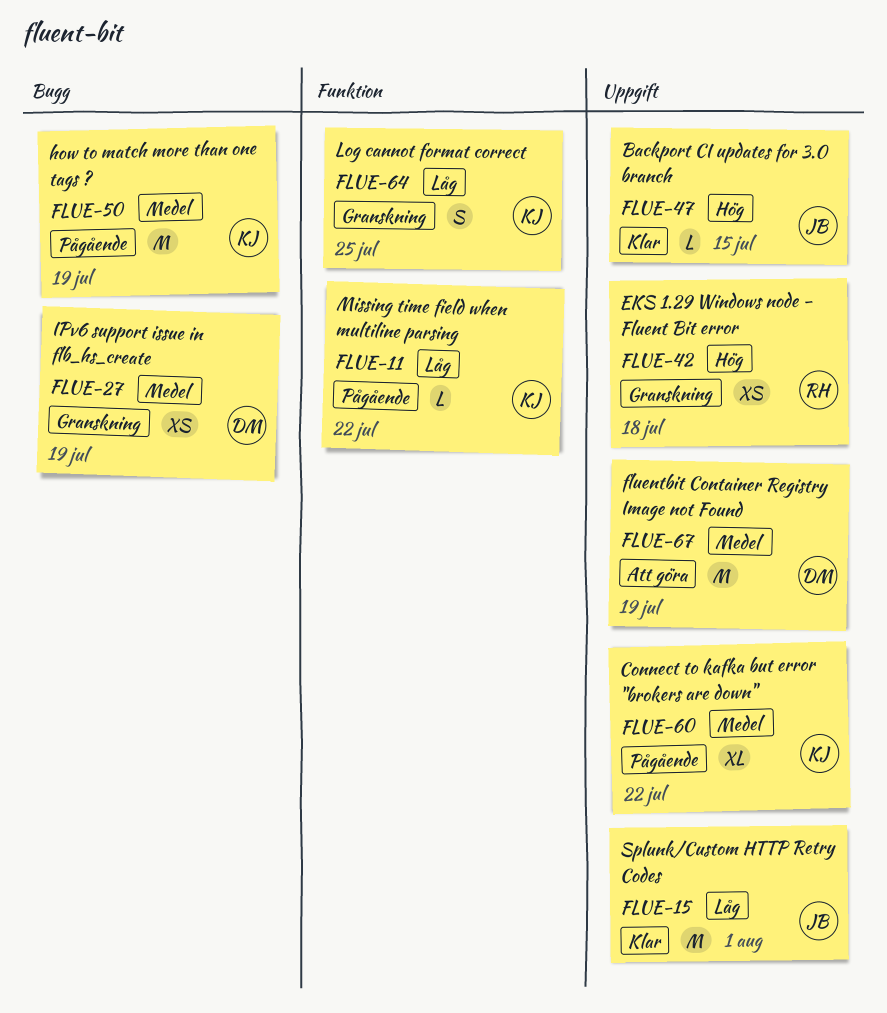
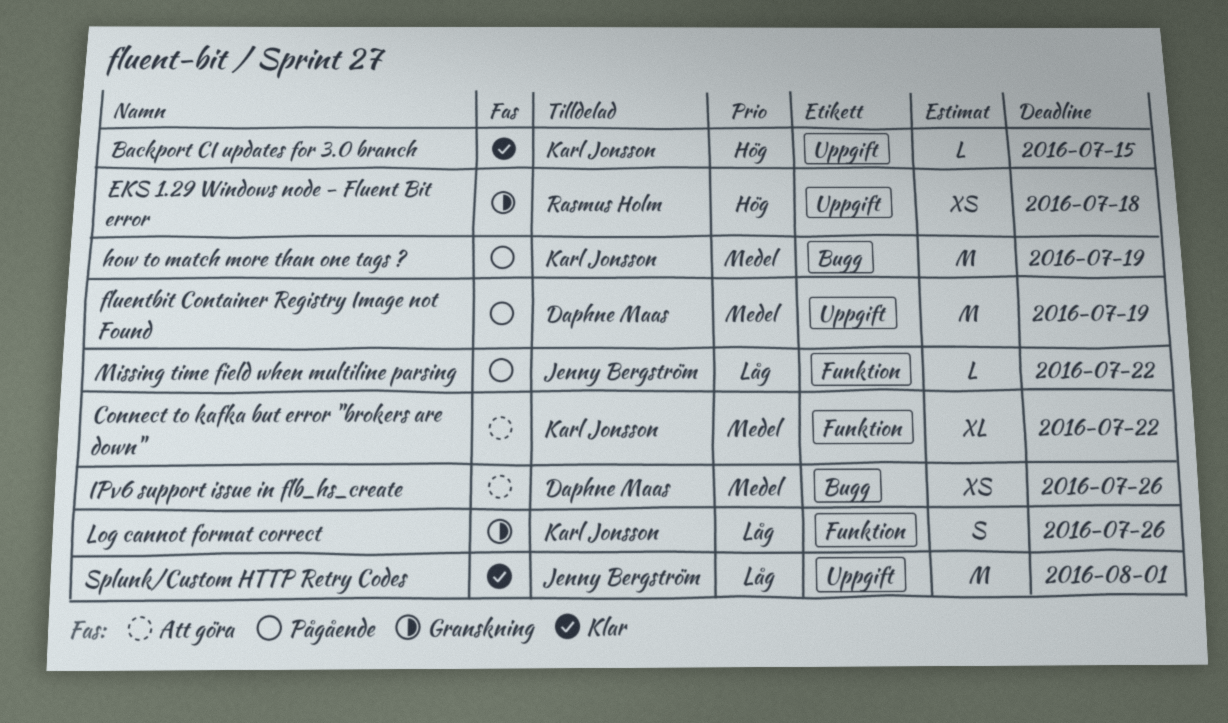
Backport CI updates for 3.0 branch, owner: Jenny Bergström -> Karl Jonsson
Connect to kafka but error "brokers are down", status: Pågående -> Att göra
Connect to kafka but error "brokers are down", label: Uppgift -> Funktion
fluentbit Container Registry Image not Found, status: Att göra -> Pågående
IPv6 support issue in flb_hs_create, status: Granskning -> Att göra
IPv6 support issue in flb_hs_create, due: Jul 19 -> Jul 26
Log cannot format correct, due: Jul 25 -> Jul 26
Missing time field when multiline parsing, owner: Karl Jonsson -> Jenny Bergström

